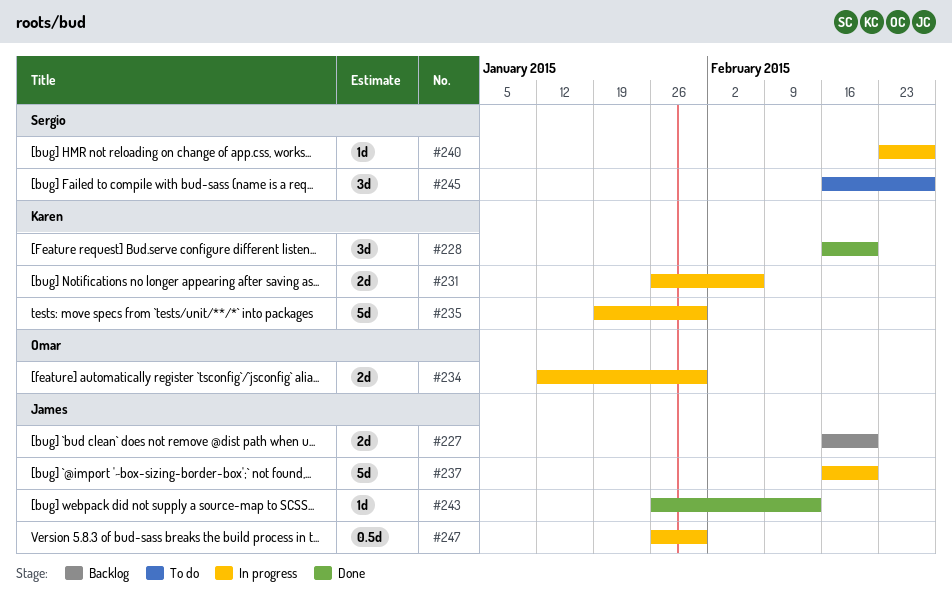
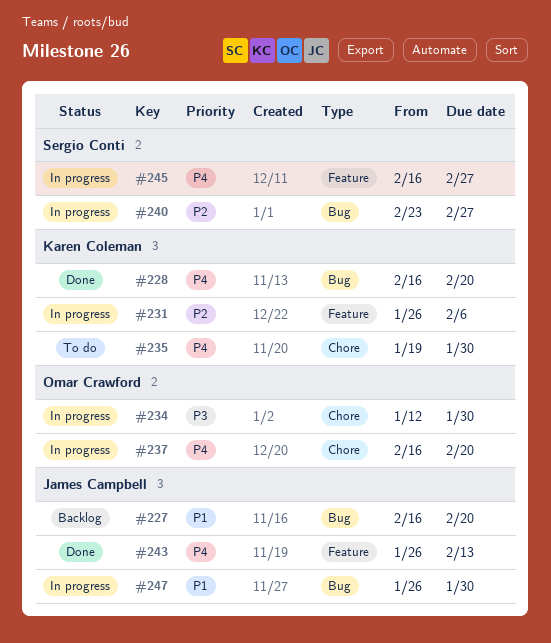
#235, status: In progress -> To do
#237, owner: James Campbell -> Omar Crawford
#245, status: To do -> In progress

